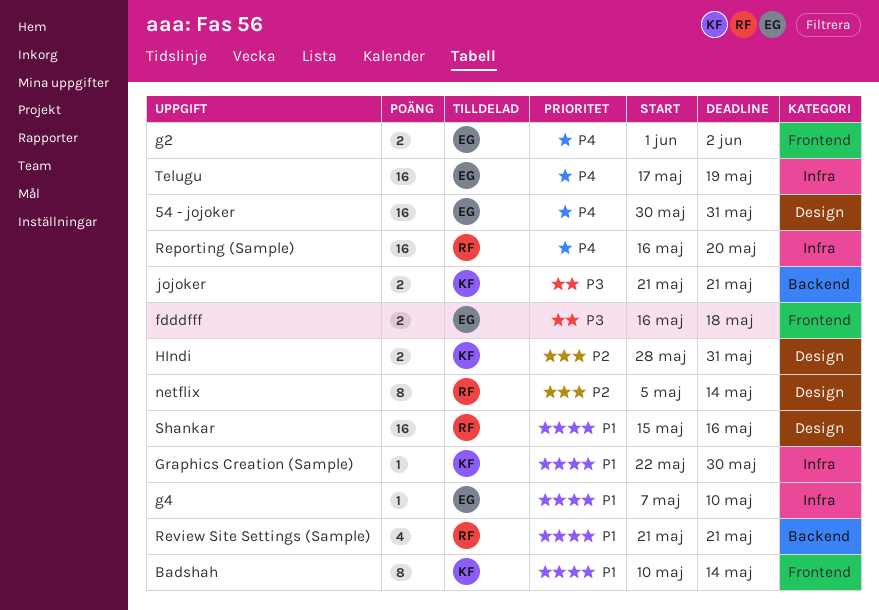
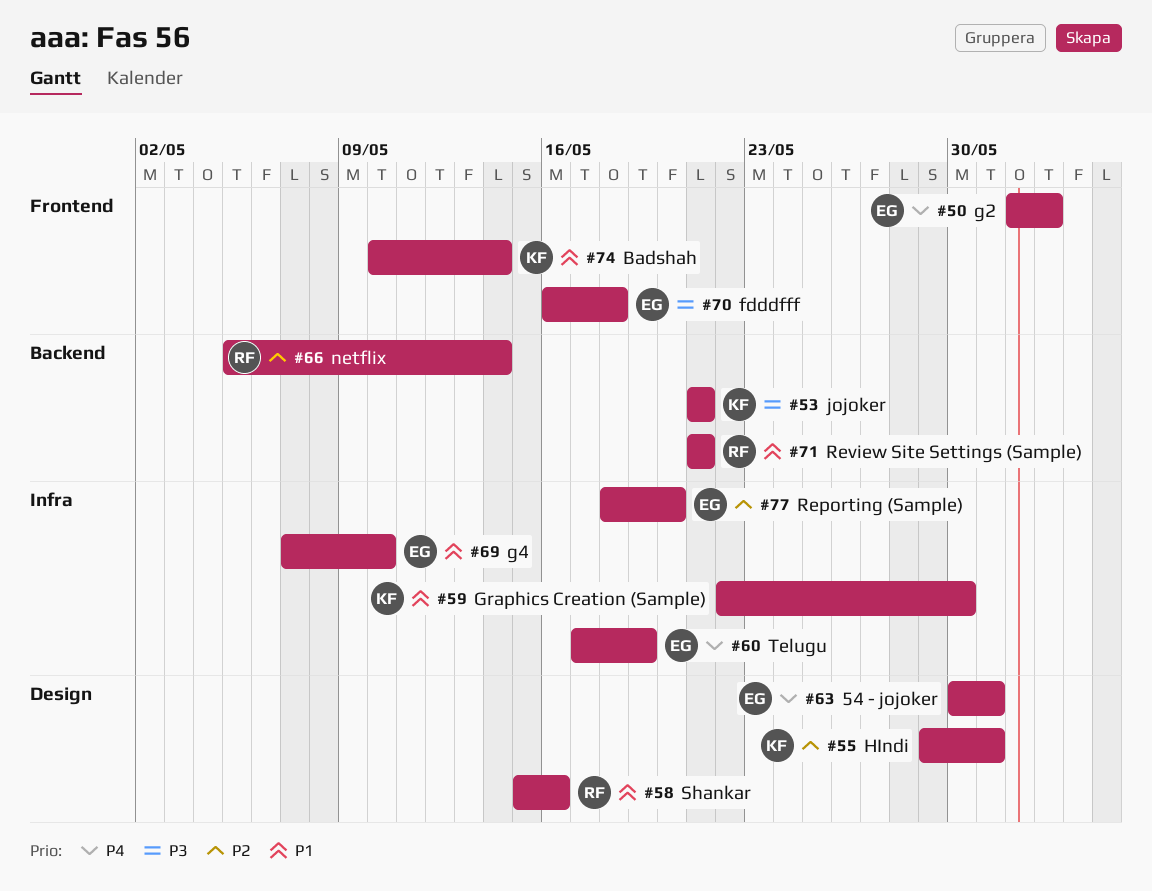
HIndi, start: May 28 -> May 29
netflix, label: Design -> Backend
Reporting (Sample), owner: RF -> EG
Reporting (Sample), priority: P4 -> P2
Reporting (Sample), start: May 16 -> May 18

